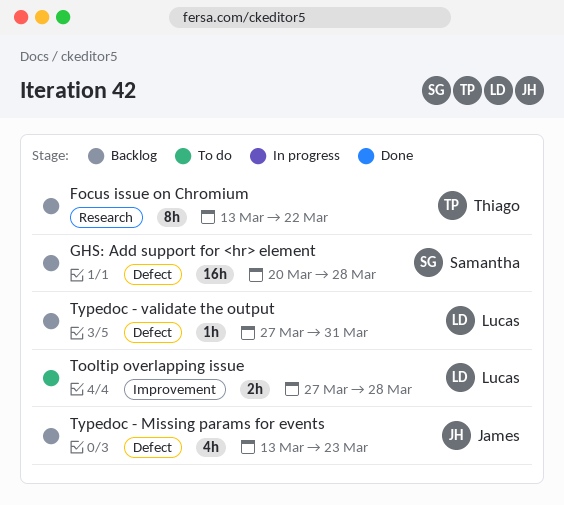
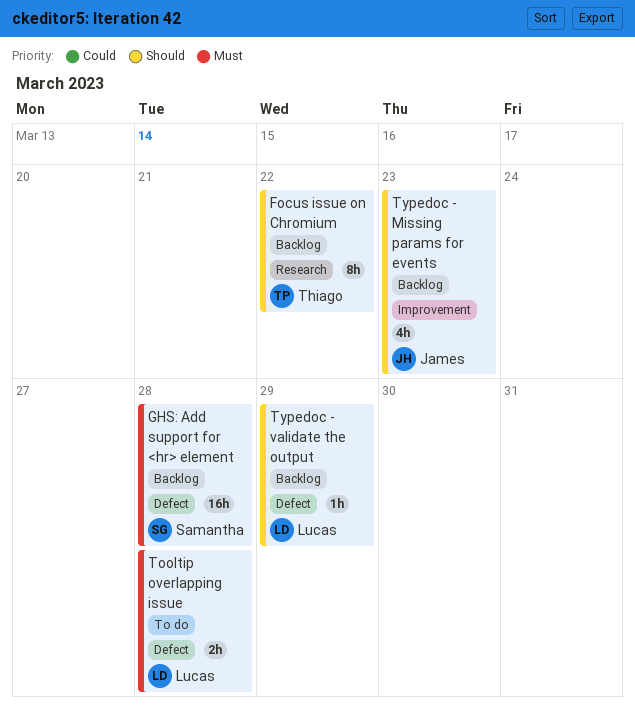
Tooltip overlapping issue, label: Improvement -> Defect
Typedoc - Missing params for events, label: Defect -> Improvement
Typedoc - validate the output, due: Mar 31 -> Mar 29

